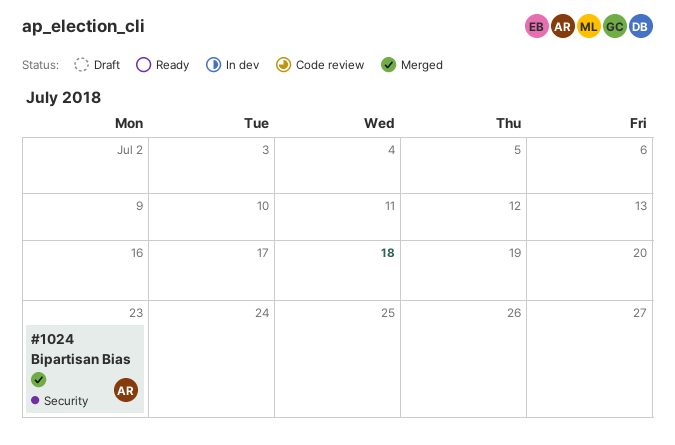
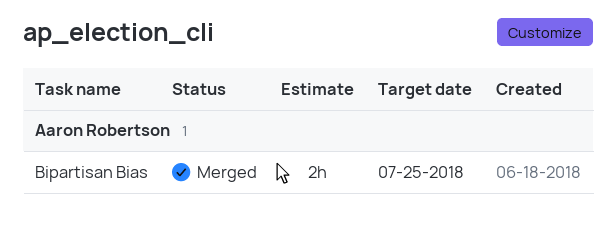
Bipartisan Bias, due: Jul 23 -> Jul 25

